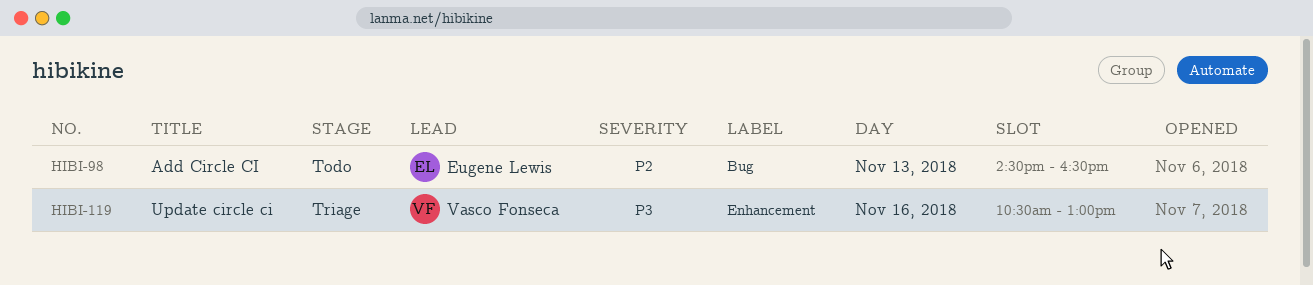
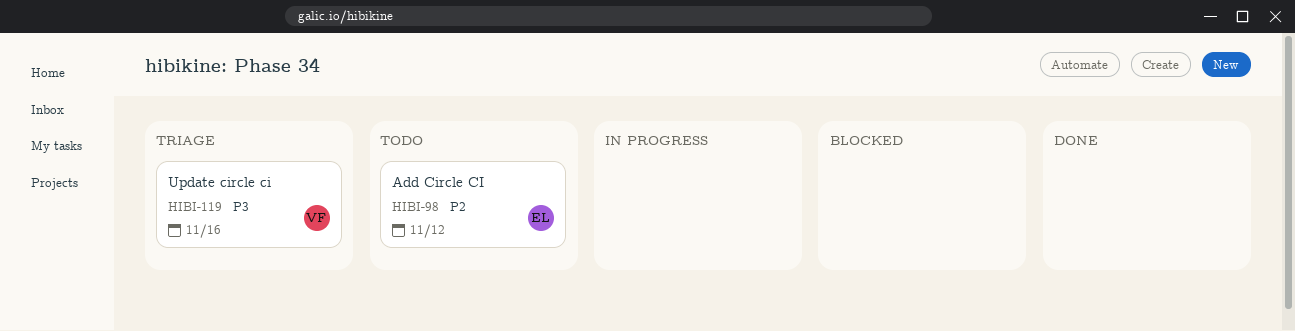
HIBI-98, day: Nov 13 -> Nov 12

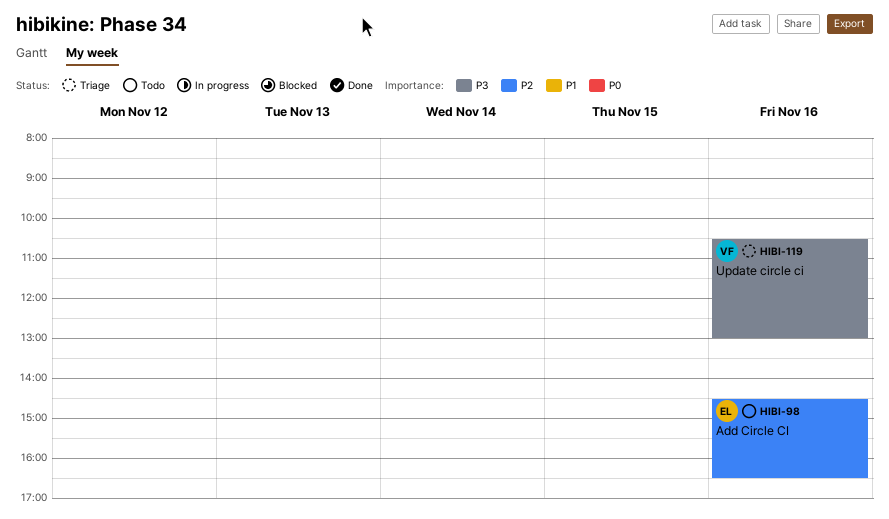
HIBI-98, day: Nov 12 -> Nov 16

